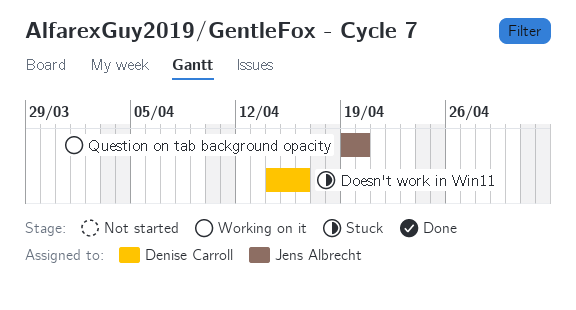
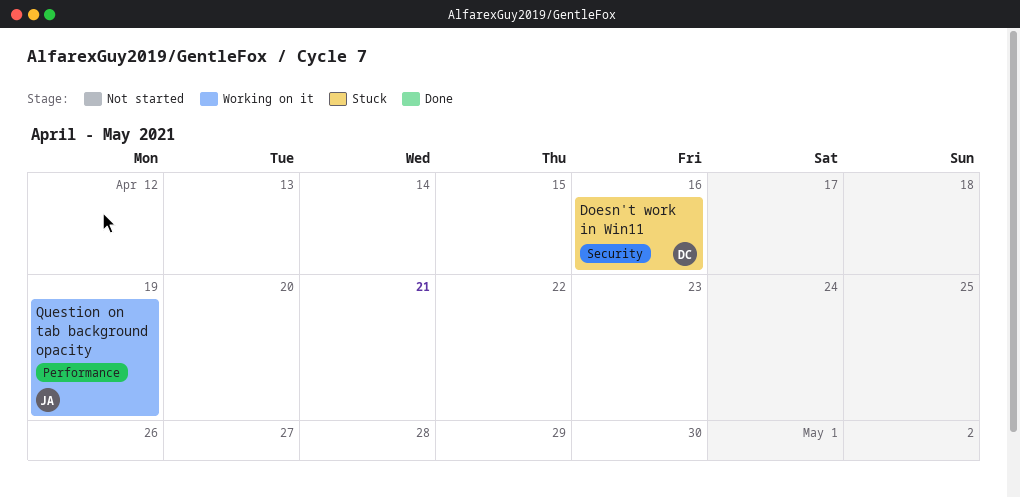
Question on tab background opacity, due: Apr 20 -> Apr 19

